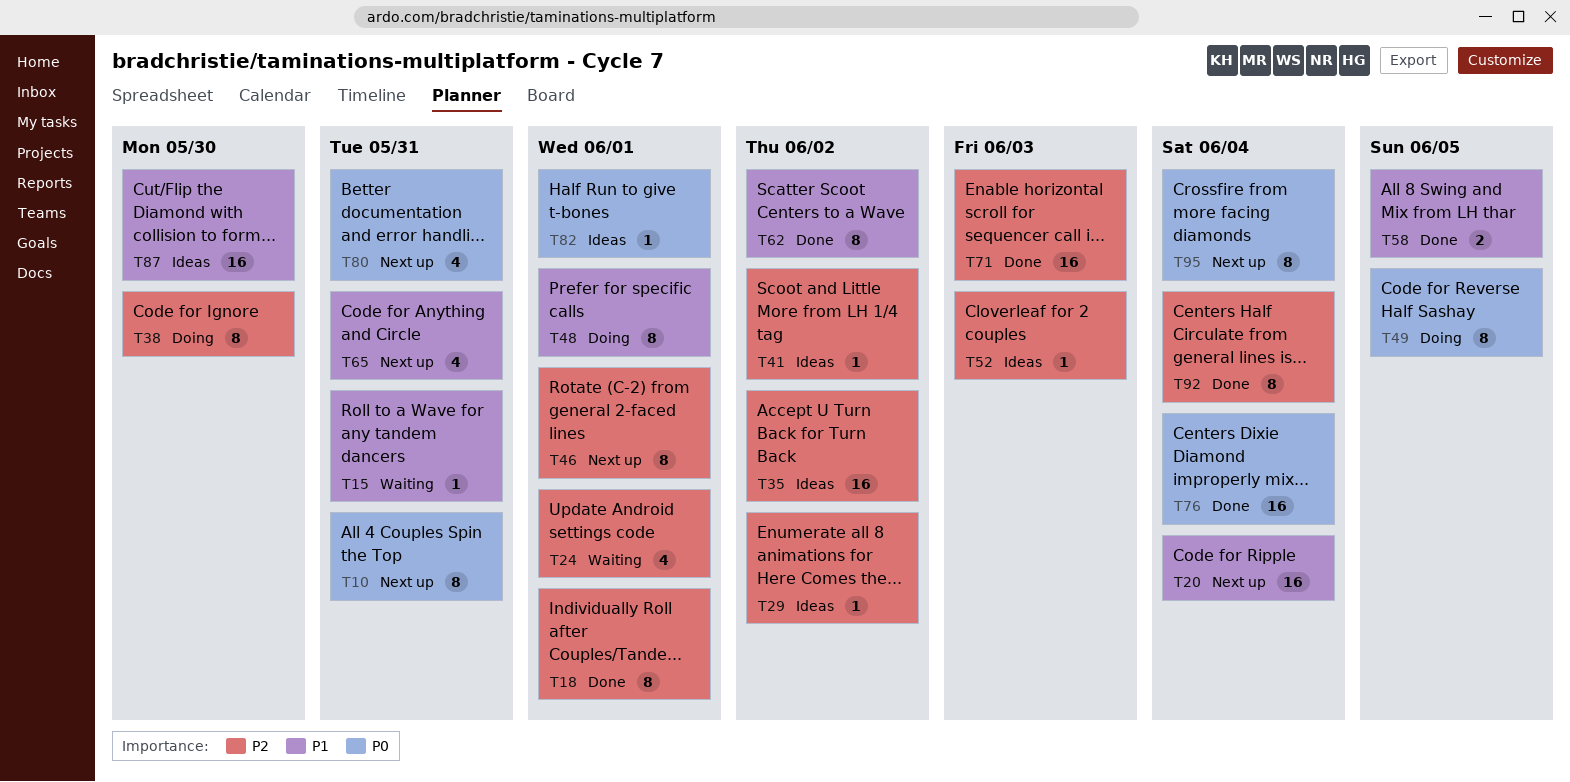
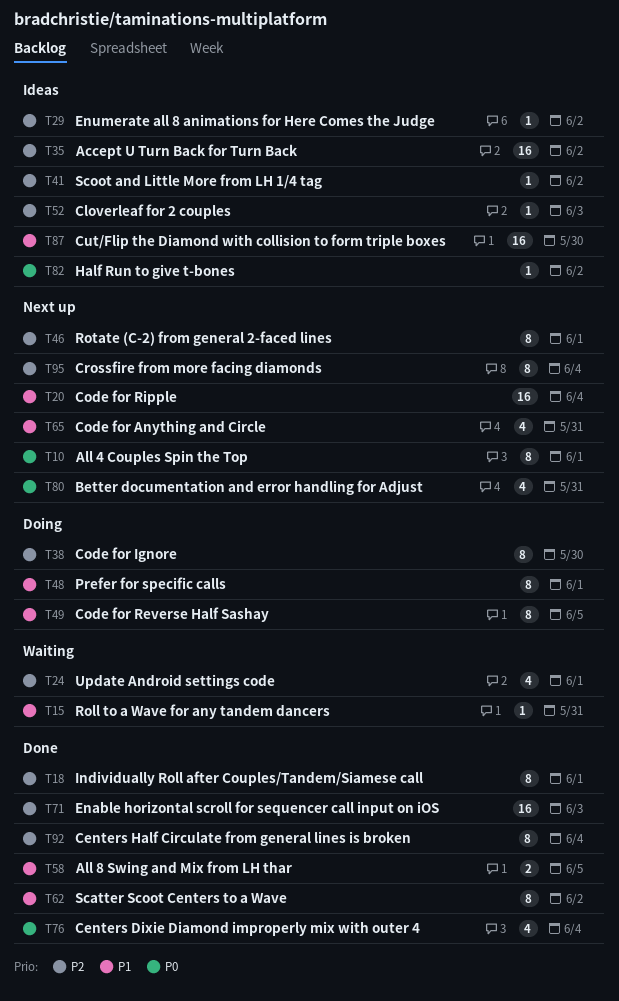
T10, due: May 31 -> Jun 1
T49, priority: P0 -> P1
T76, estimate: 16 -> 4
T82, due: Jun 1 -> Jun 2
T95, priority: P0 -> P2

